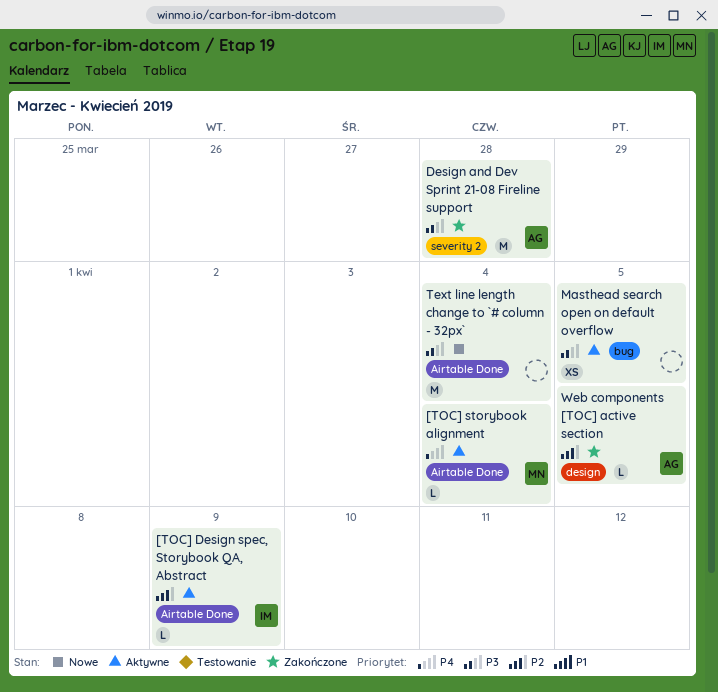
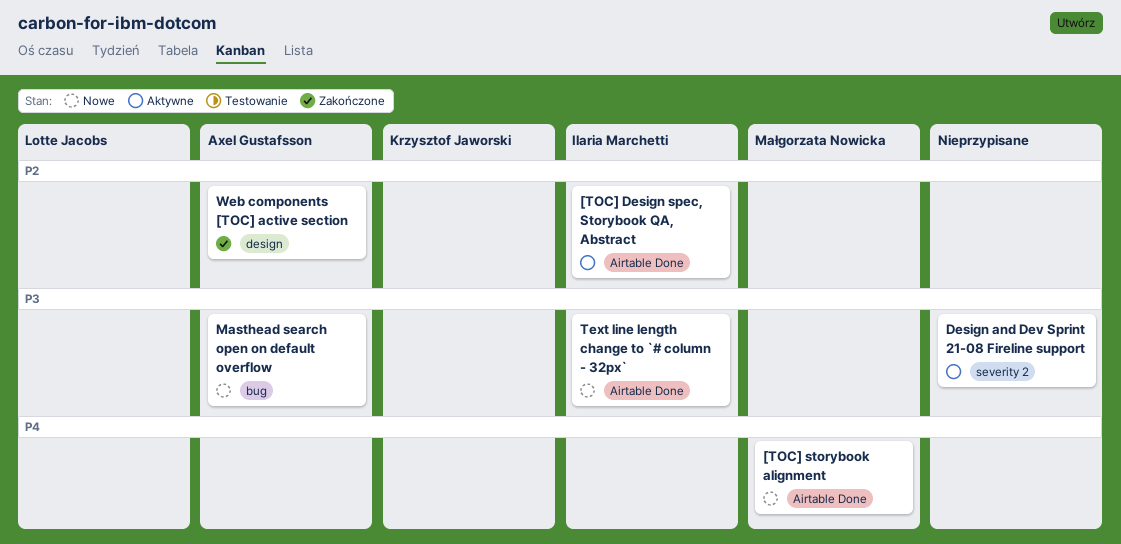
[TOC] storybook alignment, status: Aktywne -> Nowe
Design and Dev Sprint 21-08 Fireline support, status: Zakończone -> Aktywne
Design and Dev Sprint 21-08 Fireline support, owner: Axel Gustafsson -> none
Masthead search open on default overflow, status: Aktywne -> Nowe
Masthead search open on default overflow, owner: none -> Axel Gustafsson
Text line length change to `# column - 32px`, owner: none -> Ilaria Marchetti

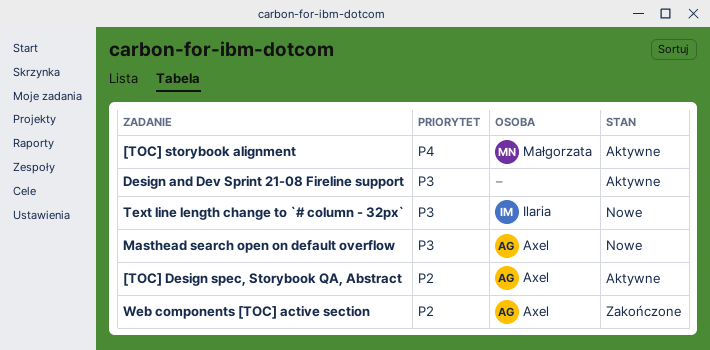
[TOC] Design spec, Storybook QA, Abstract, owner: Ilaria Marchetti -> Axel Gustafsson
[TOC] storybook alignment, status: Nowe -> Aktywne

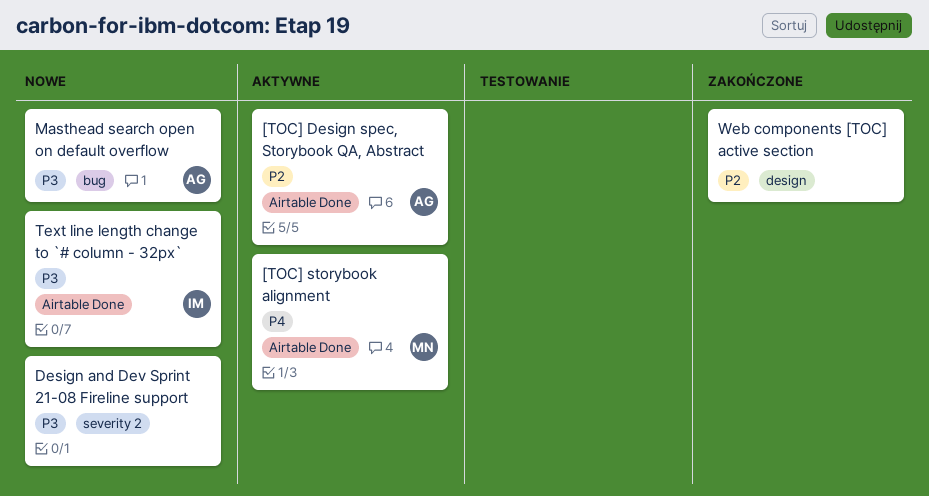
Design and Dev Sprint 21-08 Fireline support, status: Aktywne -> Nowe
Web components [TOC] active section, owner: Axel -> none

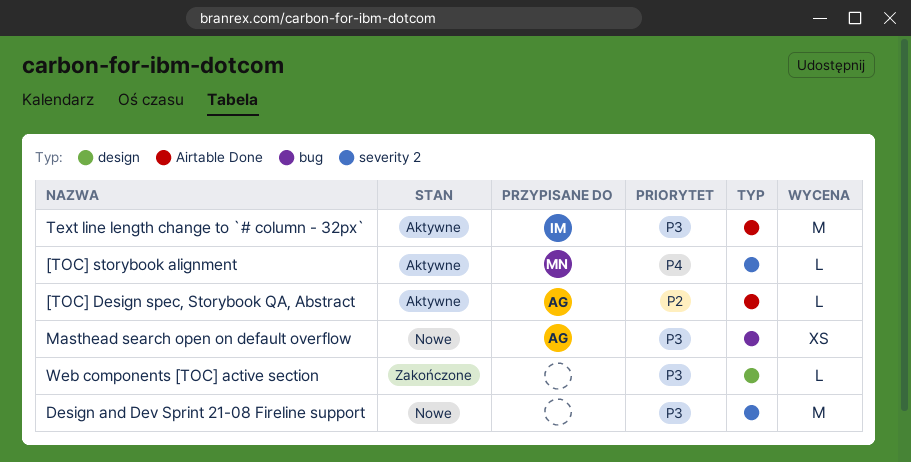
[TOC] storybook alignment, label: Airtable Done -> severity 2
Text line length change to `# column - 32px`, status: Nowe -> Aktywne
Web components [TOC] active section, priority: P2 -> P3

